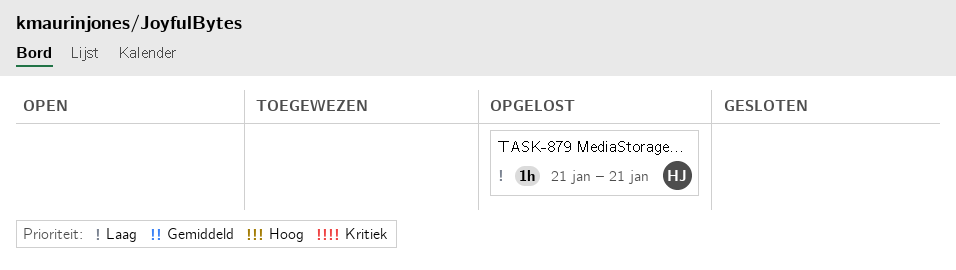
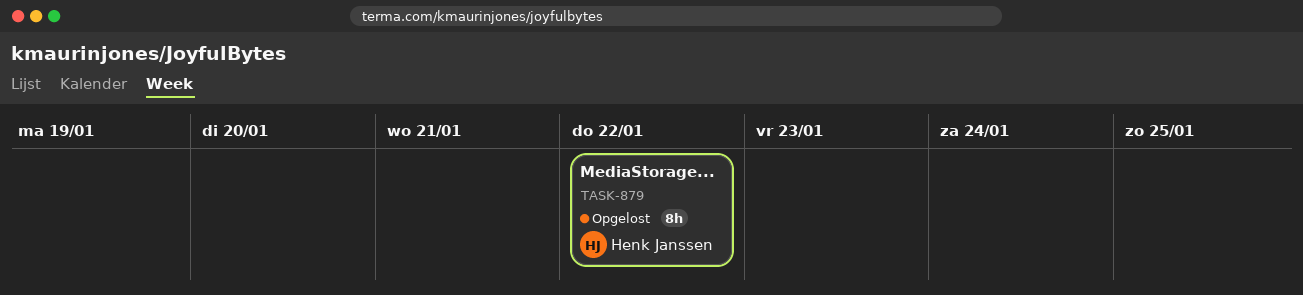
TASK-879, estimate: 1h -> 8h
TASK-879, due: Jan 21 -> Jan 22

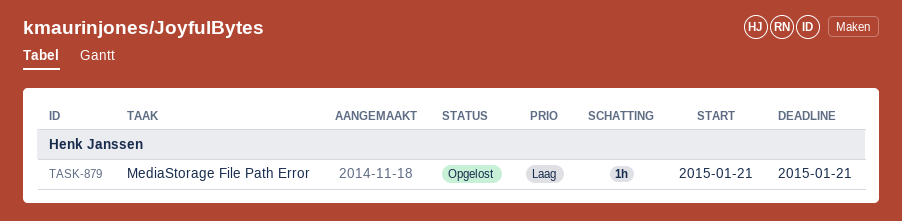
TASK-879, estimate: 8h -> 1h
TASK-879, due: Jan 22 -> Jan 21

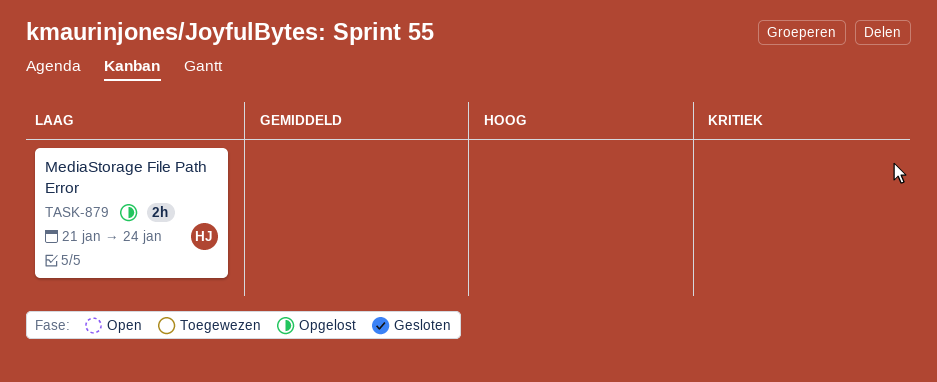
TASK-879, estimate: 1h -> 2h
TASK-879, due: Jan 21 -> Jan 24

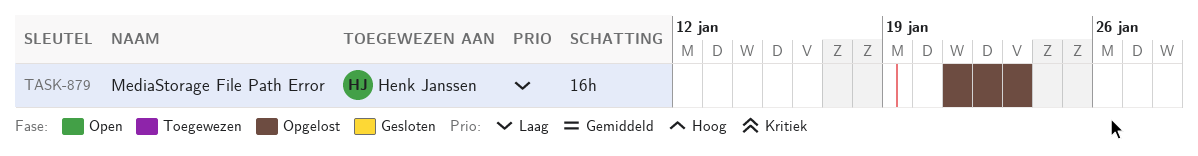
TASK-879, estimate: 2h -> 16h
TASK-879, due: Jan 24 -> Jan 23

